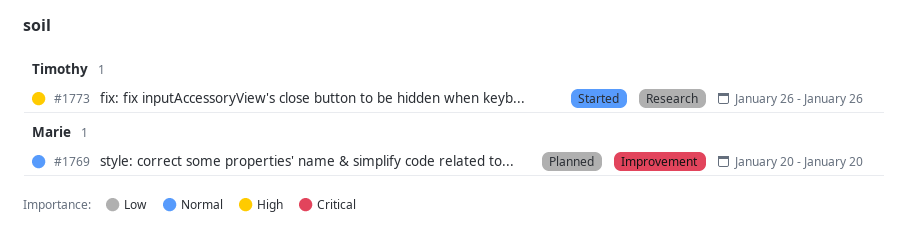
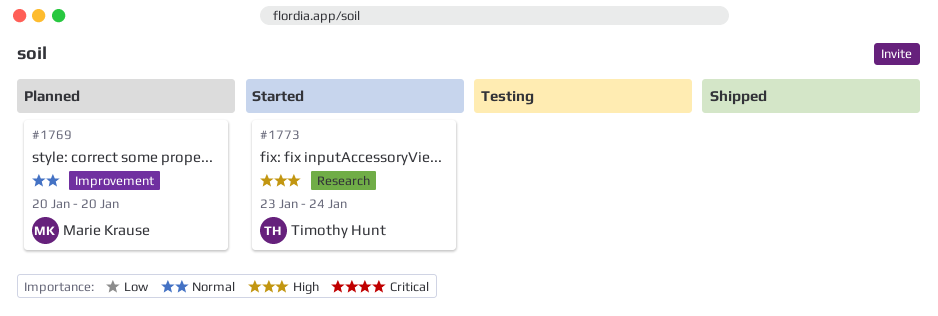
#1773, start: Jan 26 -> Jan 23
#1773, due: Jan 26 -> Jan 24

